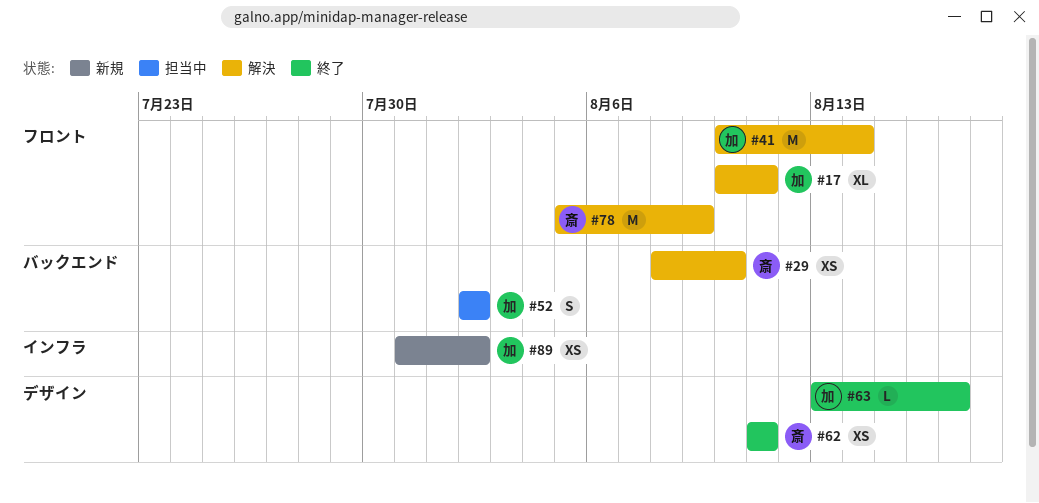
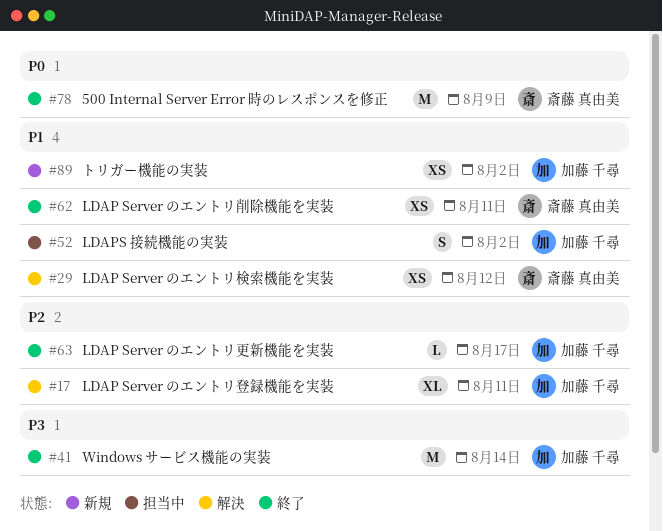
#29, due: Aug 10 -> Aug 12
#41, status: 解決 -> 終了
#78, status: 解決 -> 終了

